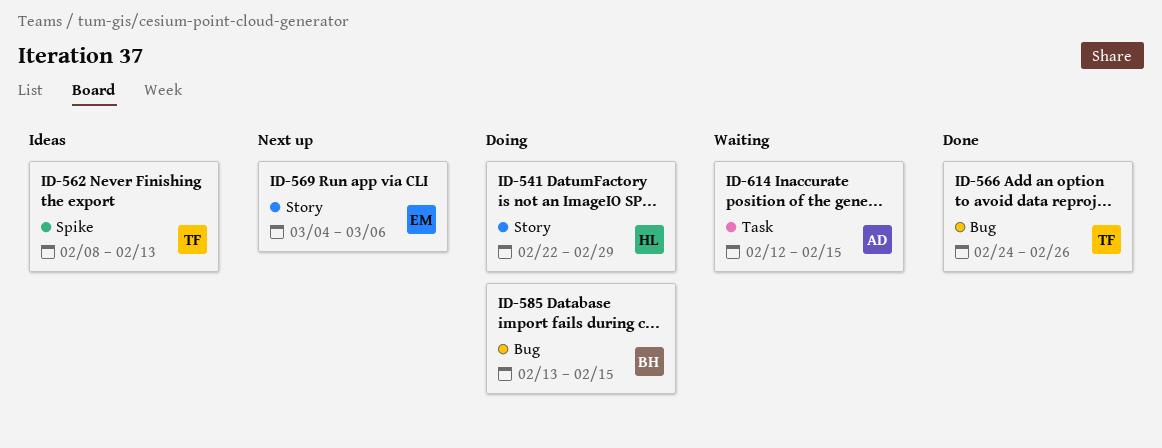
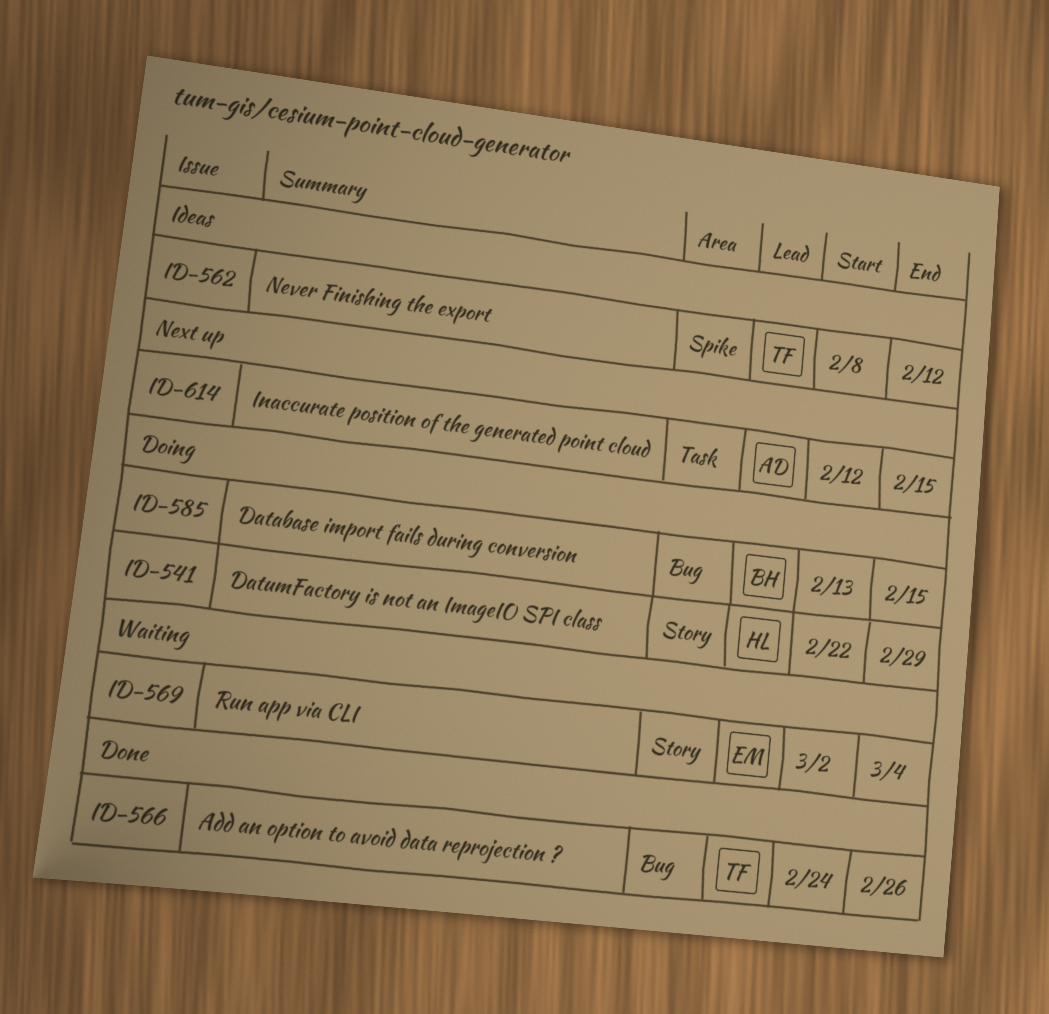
ID-562, due: Feb 13 -> Feb 12
ID-569, status: Next up -> Waiting
ID-569, start: Mar 4 -> Mar 2
ID-569, due: Mar 6 -> Mar 4
ID-614, status: Waiting -> Next up

